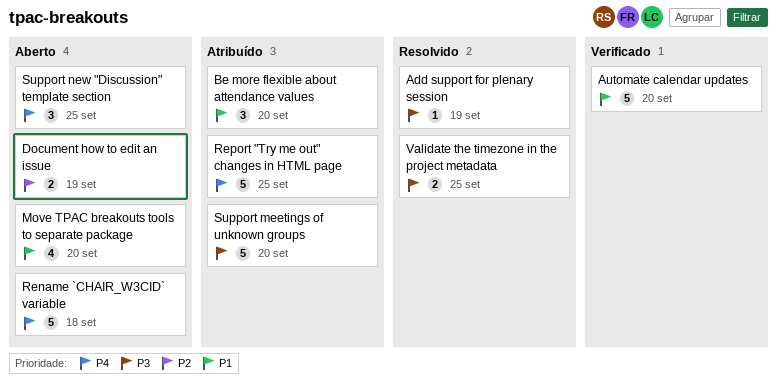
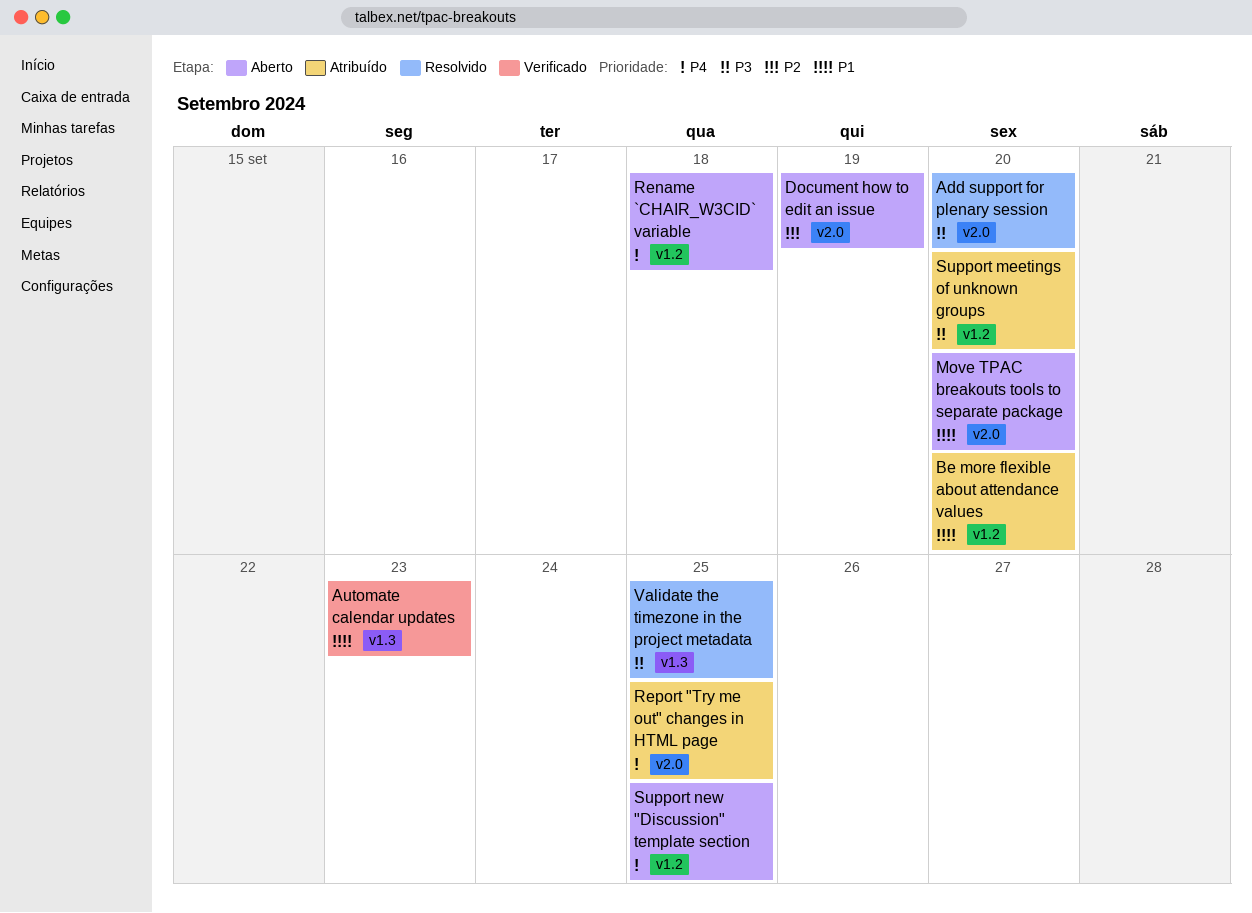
Add support for plenary session, due: Sep 19 -> Sep 20
Automate calendar updates, due: Sep 20 -> Sep 23

